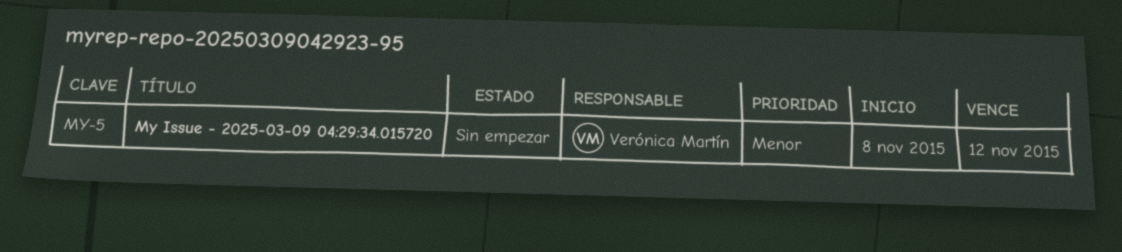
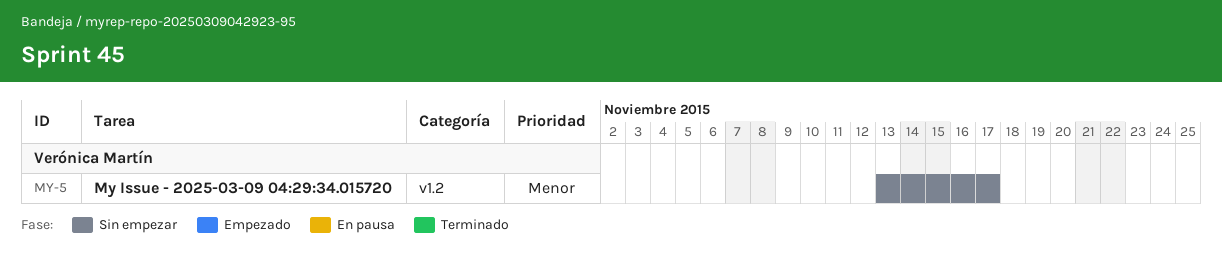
MY-5, start: Nov 8 -> Nov 13
MY-5, due: Nov 12 -> Nov 17

